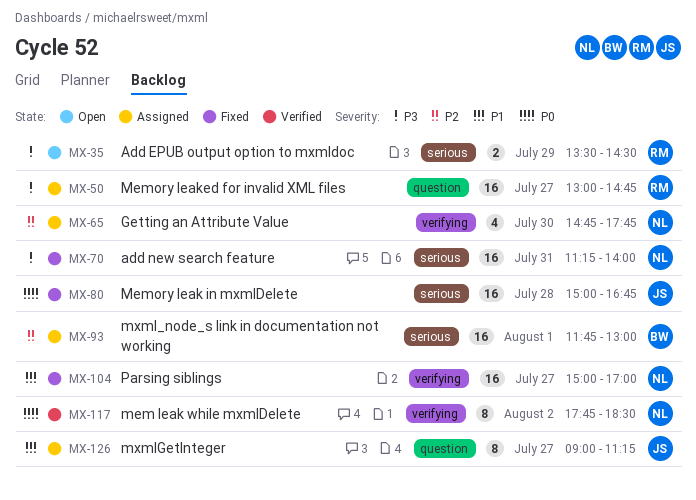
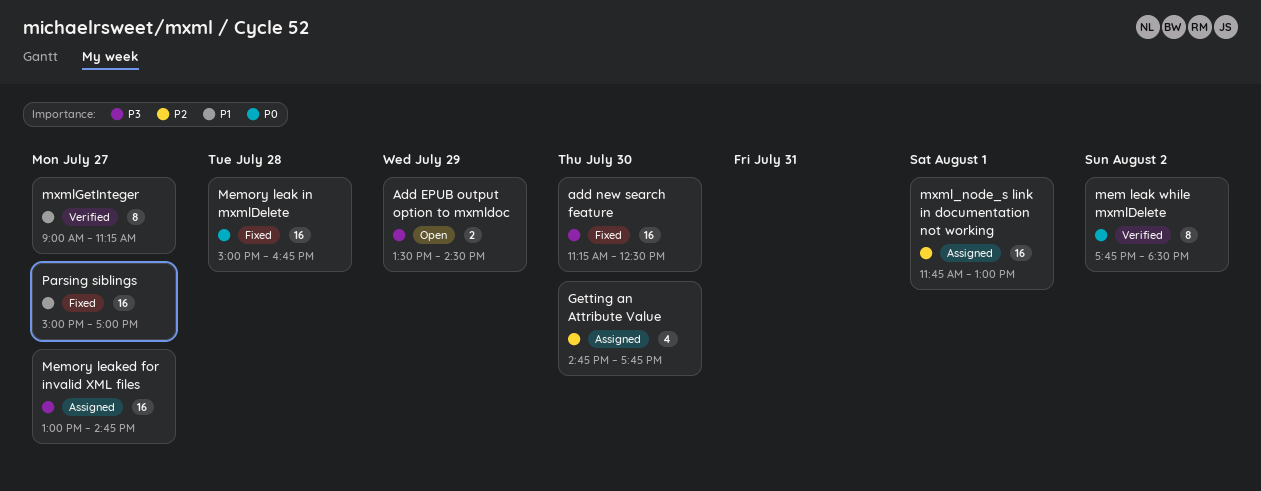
add new search feature, day: Jul 31 -> Jul 30
add new search feature, ends: 14:00 -> 12:30
mxmlGetInteger, status: Assigned -> Verified

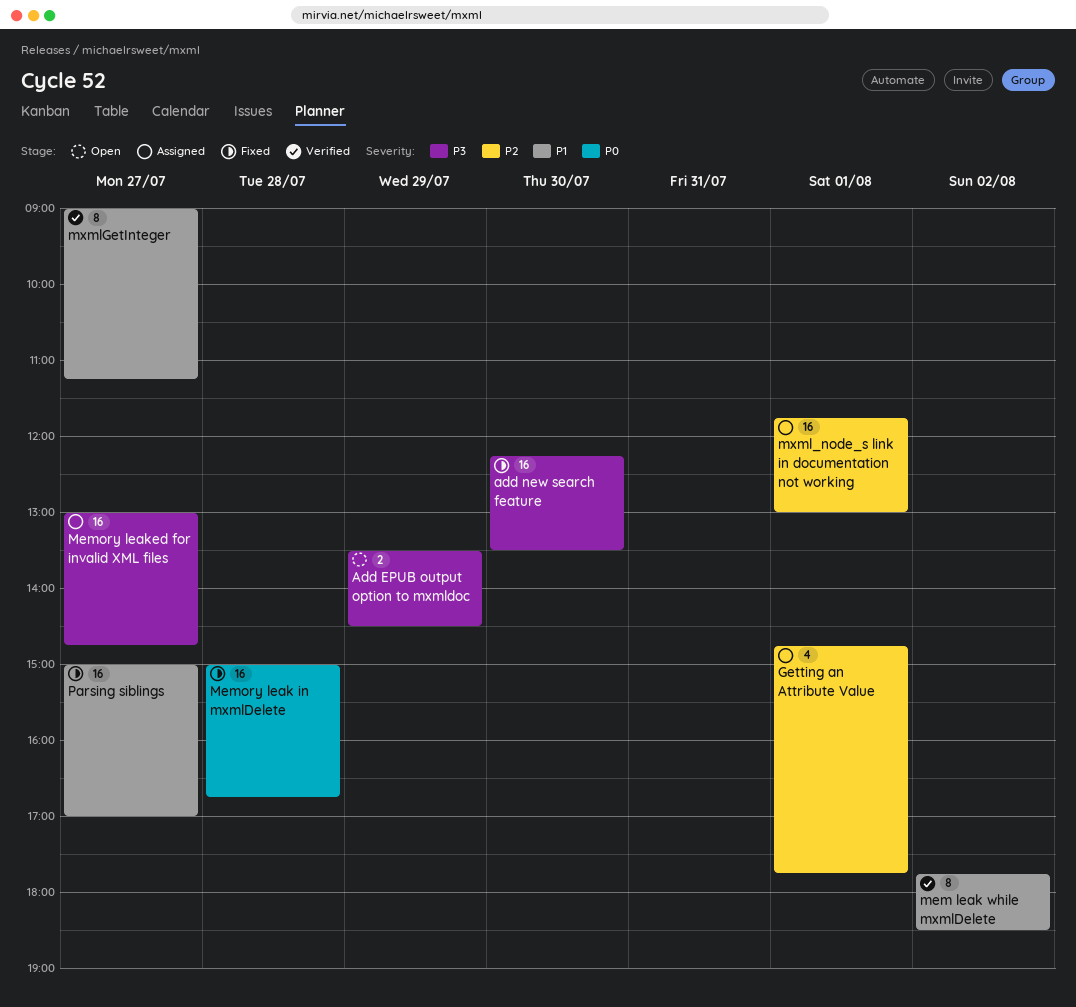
add new search feature, begins: 11:15 -> 12:15
add new search feature, ends: 12:30 -> 13:30
Getting an Attribute Value, day: Jul 30 -> Aug 1
mem leak while mxmlDelete, priority: P0 -> P1

